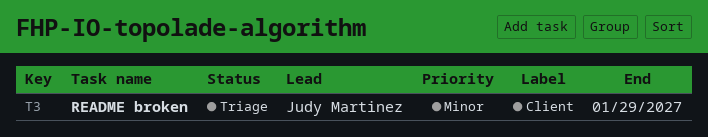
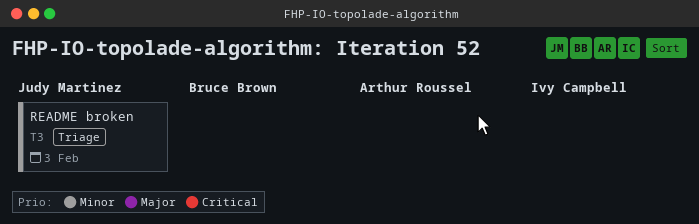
T3, due: Jan 29 -> Feb 3

